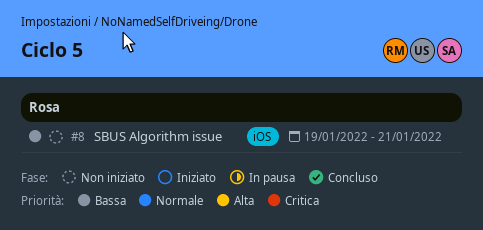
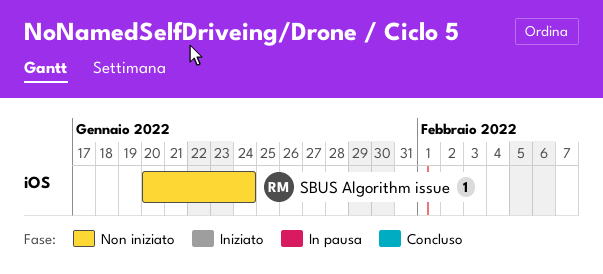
SBUS Algorithm issue, start: Jan 19 -> Jan 20
SBUS Algorithm issue, due: Jan 21 -> Jan 24

